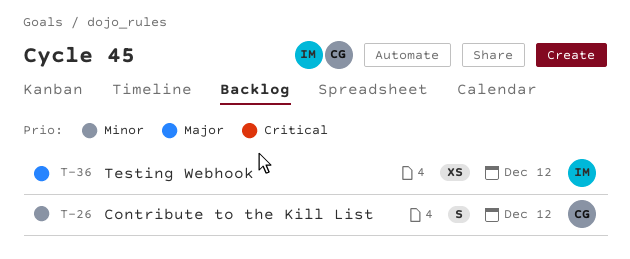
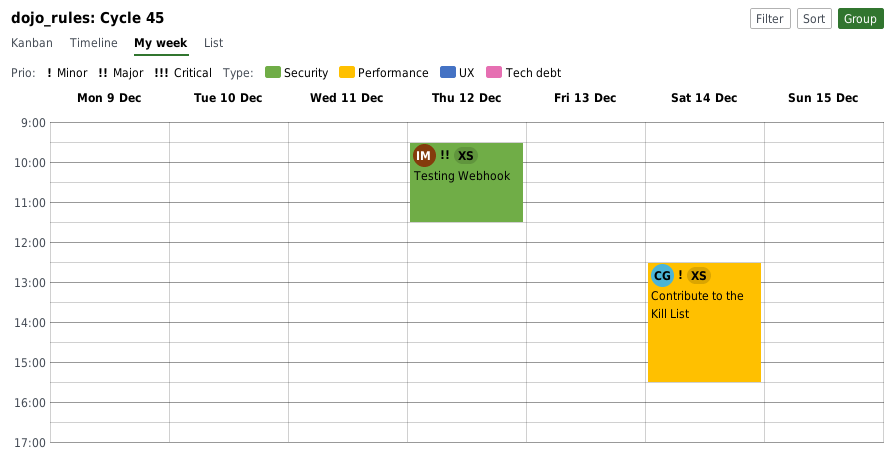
Contribute to the Kill List, estimate: S -> XS
Contribute to the Kill List, day: Dec 12 -> Dec 14

